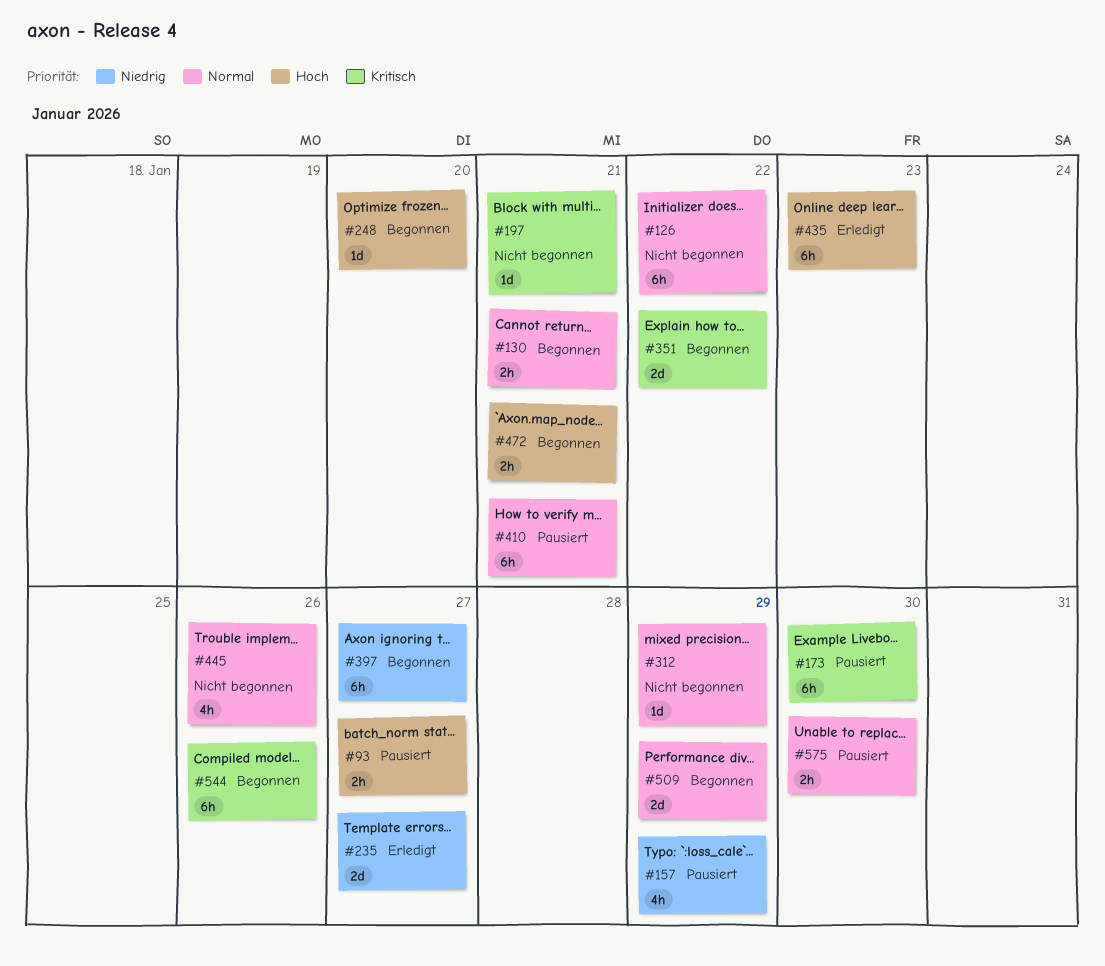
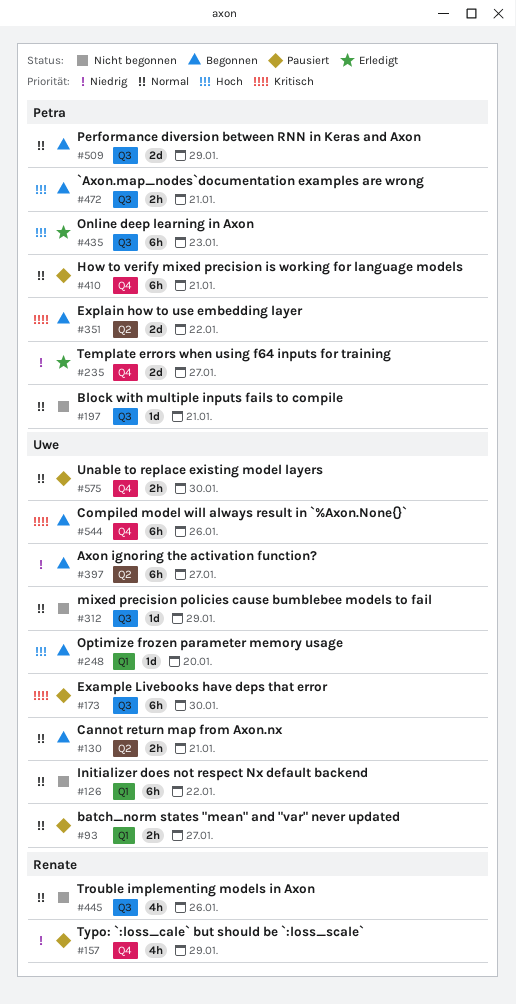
#93, priority: Hoch -> Normal
#197, priority: Kritisch -> Normal

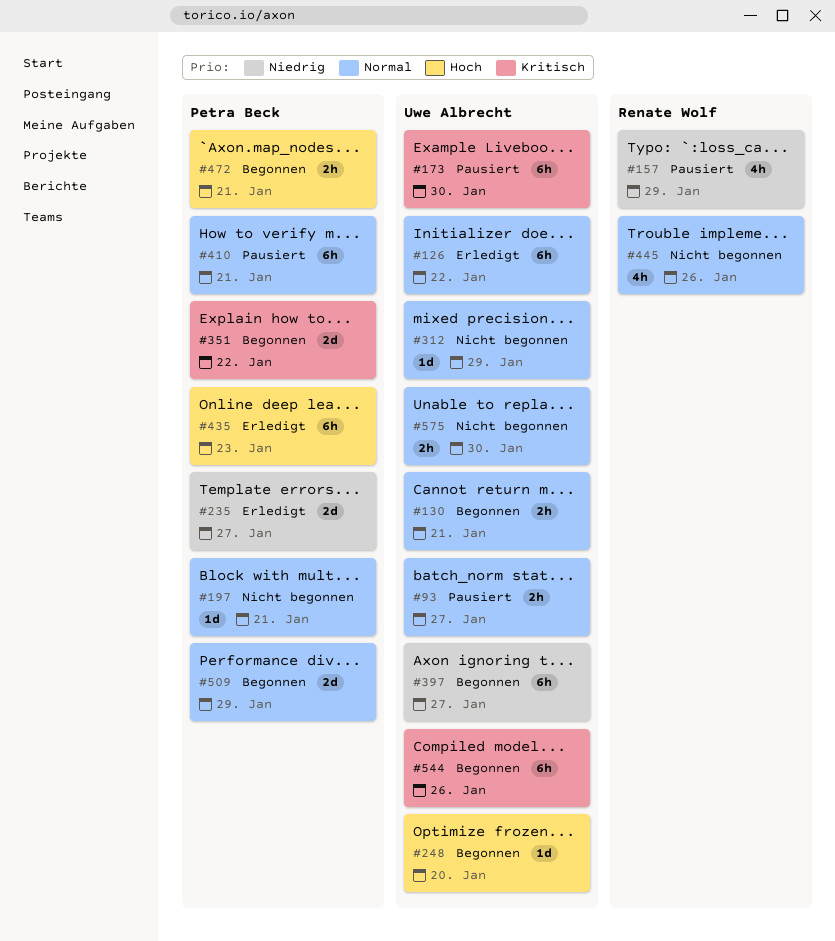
#126, status: Nicht begonnen -> Erledigt
#575, status: Pausiert -> Nicht begonnen

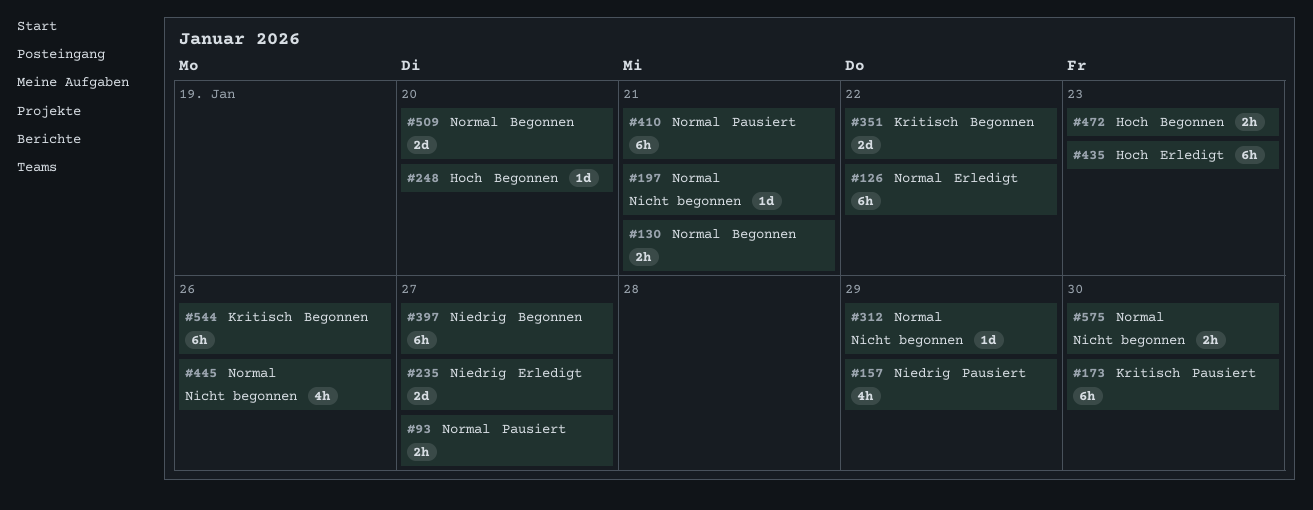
#472, due: Jan 21 -> Jan 23
#509, due: Jan 29 -> Jan 20

